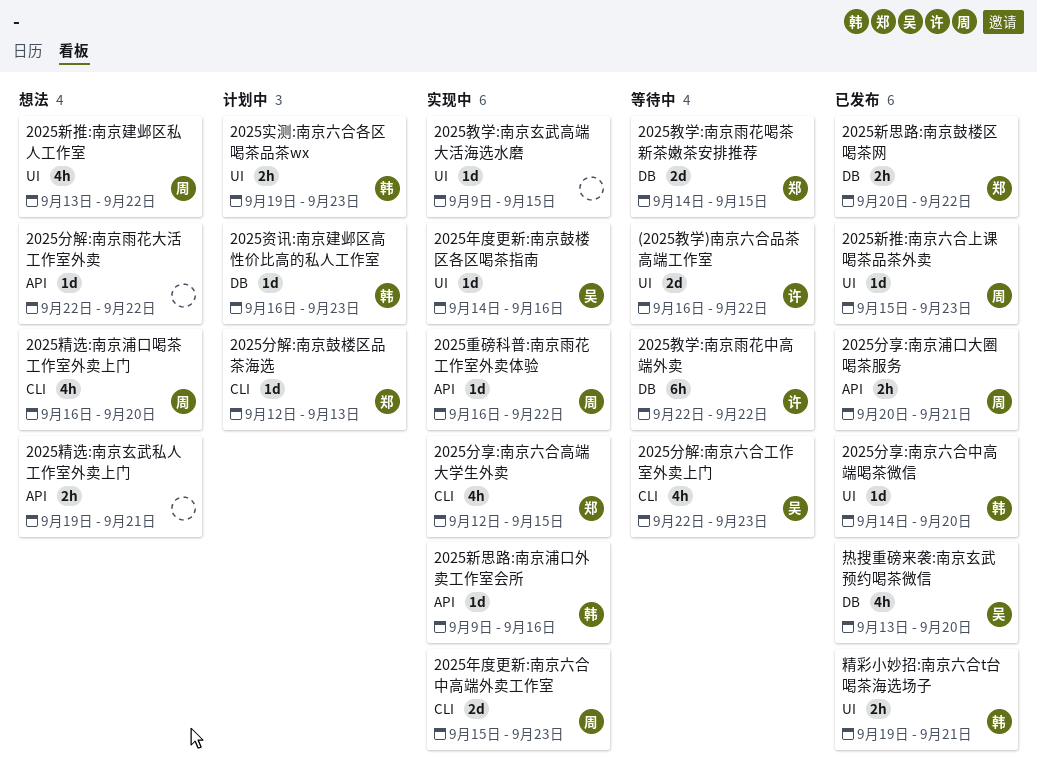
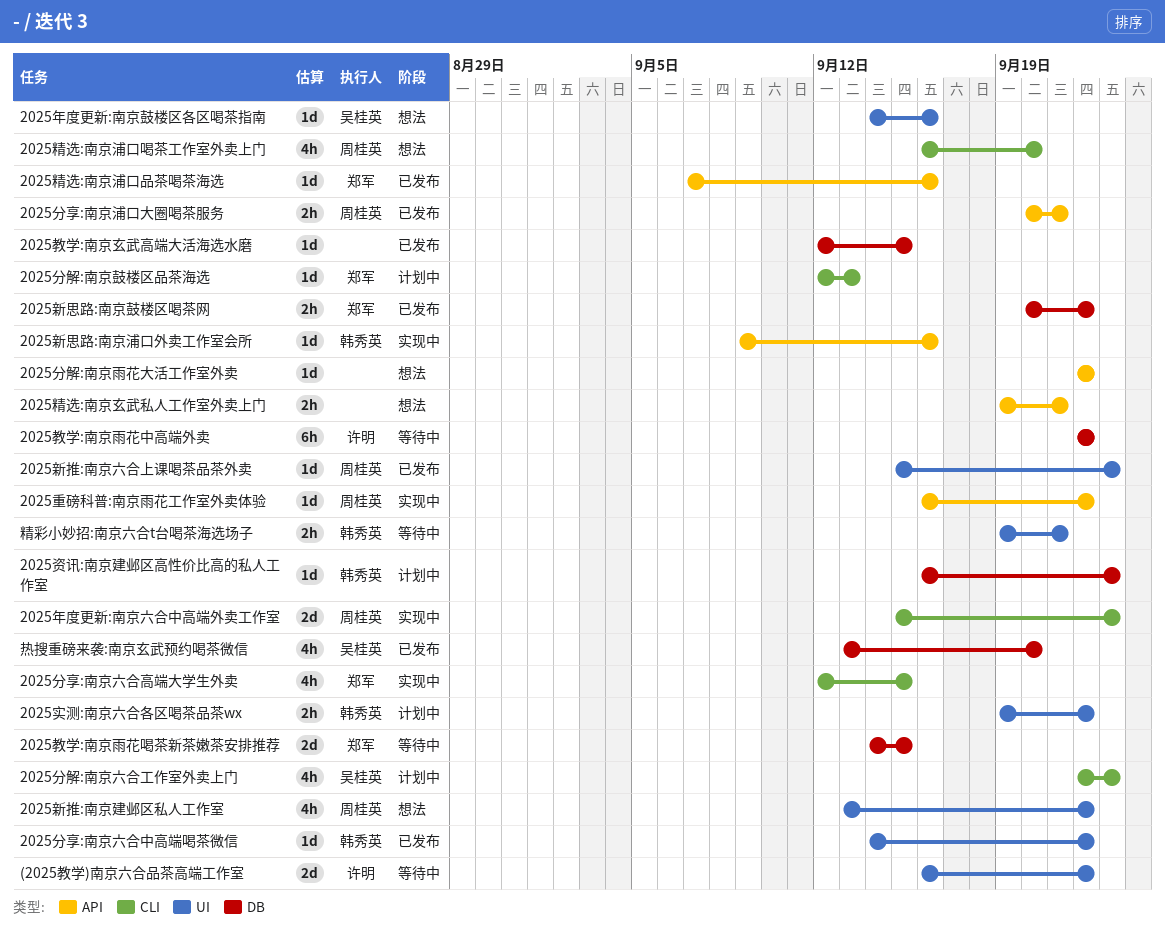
2025分享:南京六合中高端喝茶微信, due: Sep 20 -> Sep 22
2025分解:南京六合工作室外卖上门, status: 等待中 -> 计划中
2025实测:南京六合各区喝茶品茶wx, due: Sep 23 -> Sep 22
2025年度更新:南京鼓楼区各区喝茶指南, status: 实现中 -> 想法
2025教学:南京玄武高端大活海选水磨, status: 实现中 -> 已发布
2025教学:南京玄武高端大活海选水磨, label: UI -> DB
2025教学:南京玄武高端大活海选水磨, start: Sep 9 -> Sep 12
2025精选:南京浦口品茶喝茶海选: none -> present
精彩小妙招:南京六合t台喝茶海选场子, status: 已发布 -> 等待中

